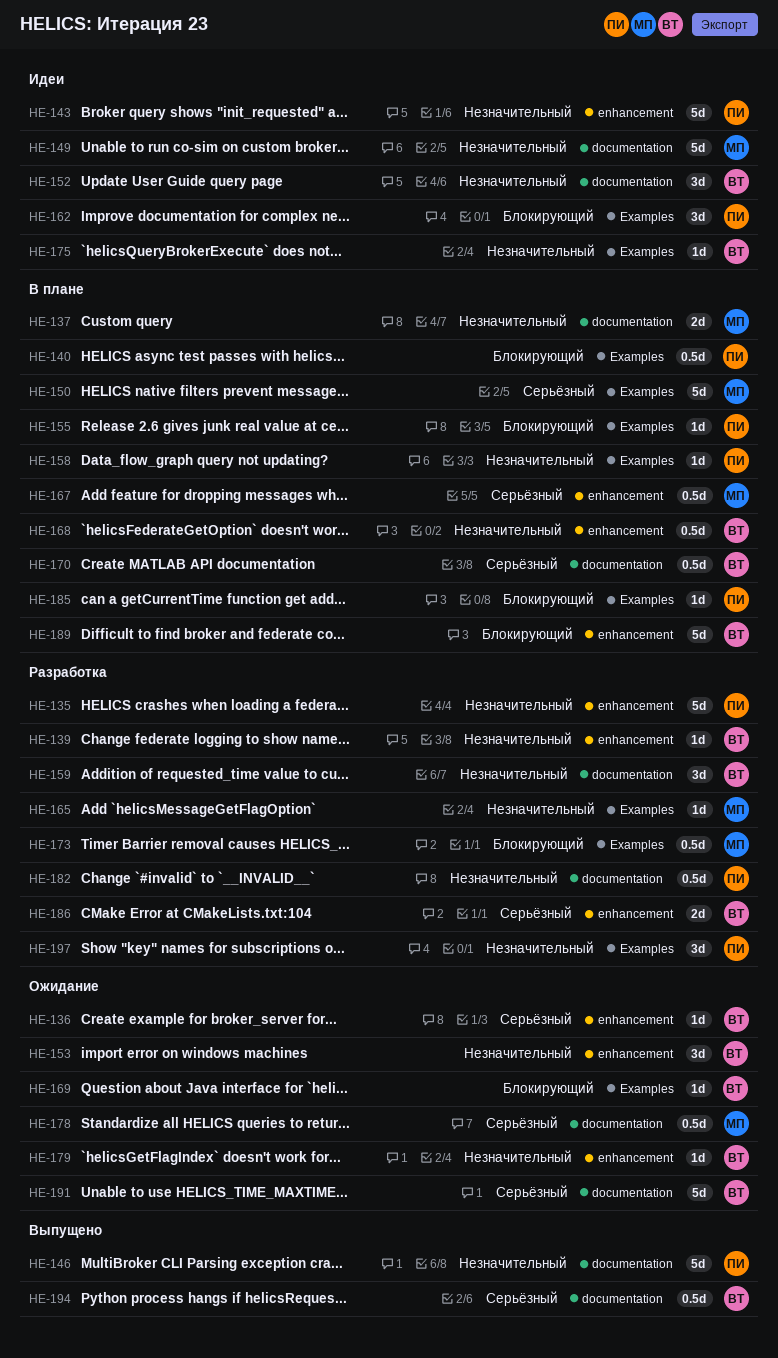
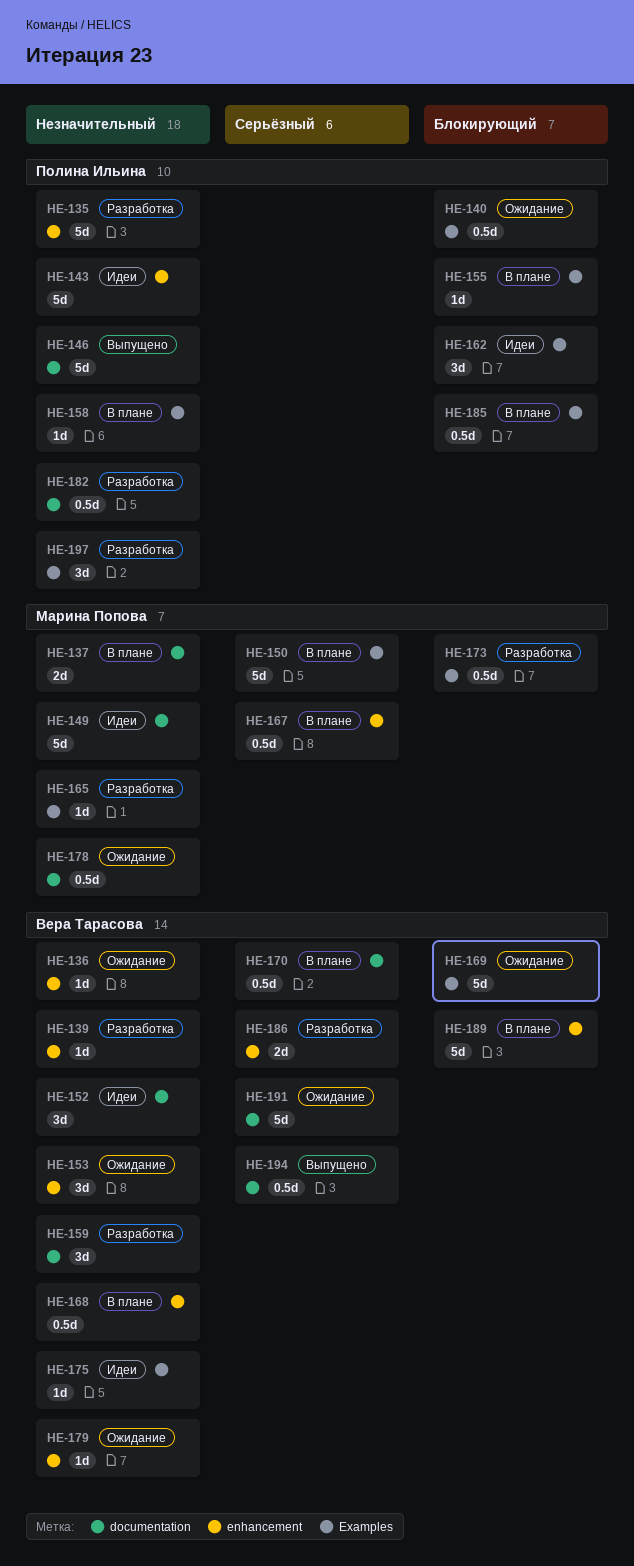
HE-136, priority: Серьёзный -> Незначительный
HE-140, status: В плане -> Ожидание
HE-169, estimate: 1d -> 5d
HE-178, priority: Серьёзный -> Незначительный
HE-185, estimate: 1d -> 0.5d

